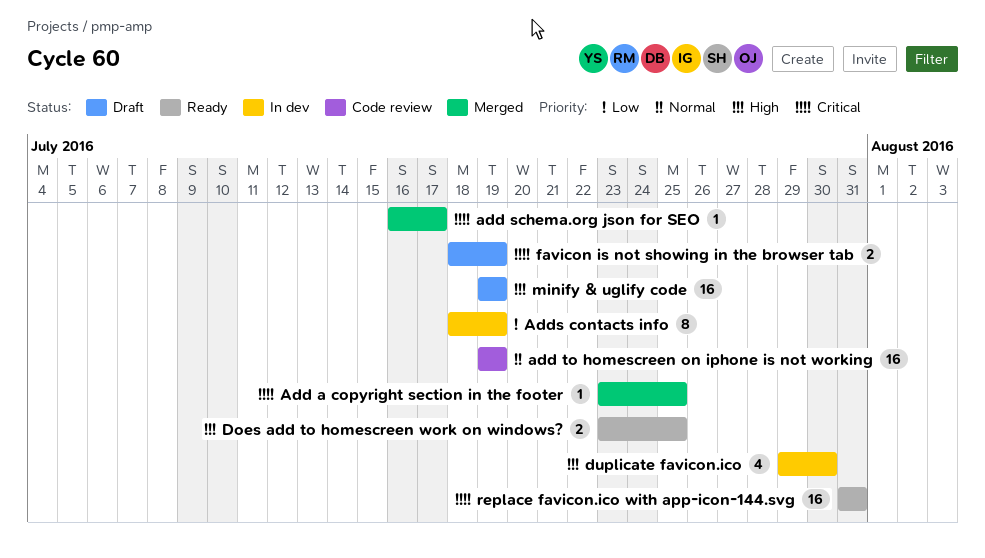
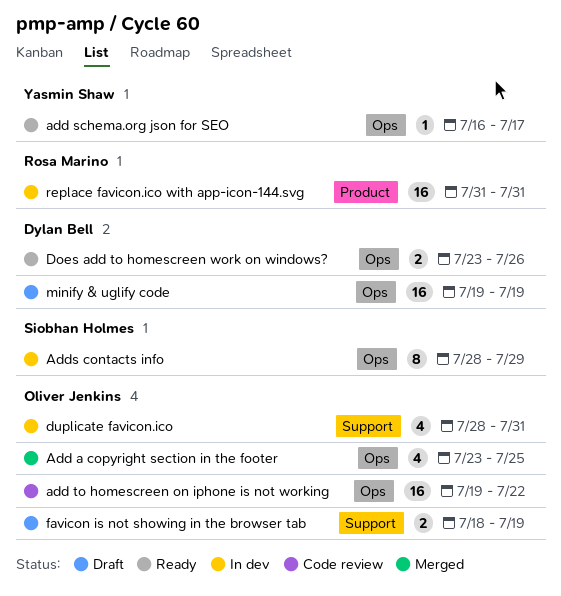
Add a copyright section in the footer, estimate: 1 -> 4
add schema.org json for SEO, status: Merged -> Ready
add to homescreen on iphone is not working, due: Jul 19 -> Jul 22
Adds contacts info, start: Jul 18 -> Jul 28
Adds contacts info, due: Jul 19 -> Jul 29
Does add to homescreen work on windows?, due: Jul 25 -> Jul 26
duplicate favicon.ico, start: Jul 29 -> Jul 28
duplicate favicon.ico, due: Jul 30 -> Jul 31
replace favicon.ico with app-icon-144.svg, status: Ready -> In dev

